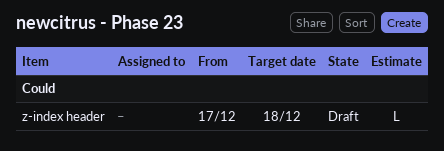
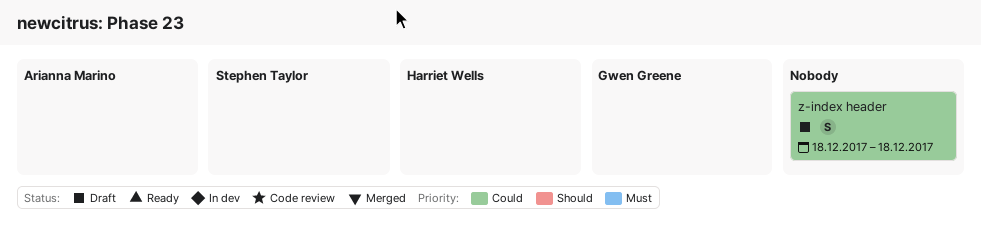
z-index header, estimate: L -> S
z-index header, start: Dec 17 -> Dec 18

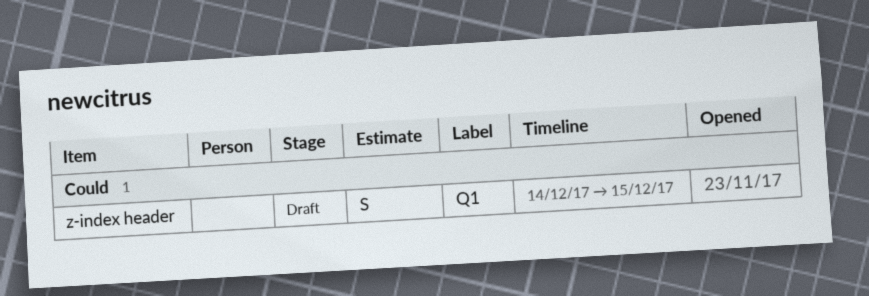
z-index header, start: Dec 18 -> Dec 14
z-index header, due: Dec 18 -> Dec 15

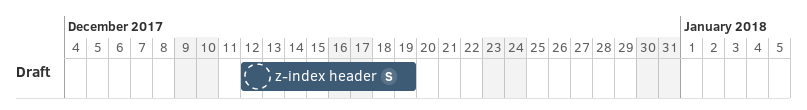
z-index header, start: Dec 14 -> Dec 12
z-index header, due: Dec 15 -> Dec 19

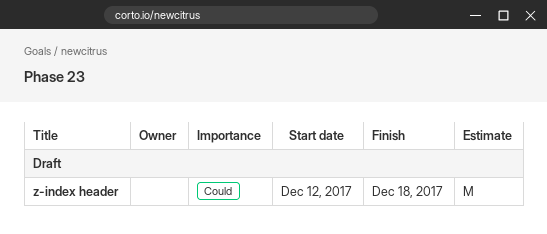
z-index header, estimate: S -> M
z-index header, due: Dec 19 -> Dec 18

